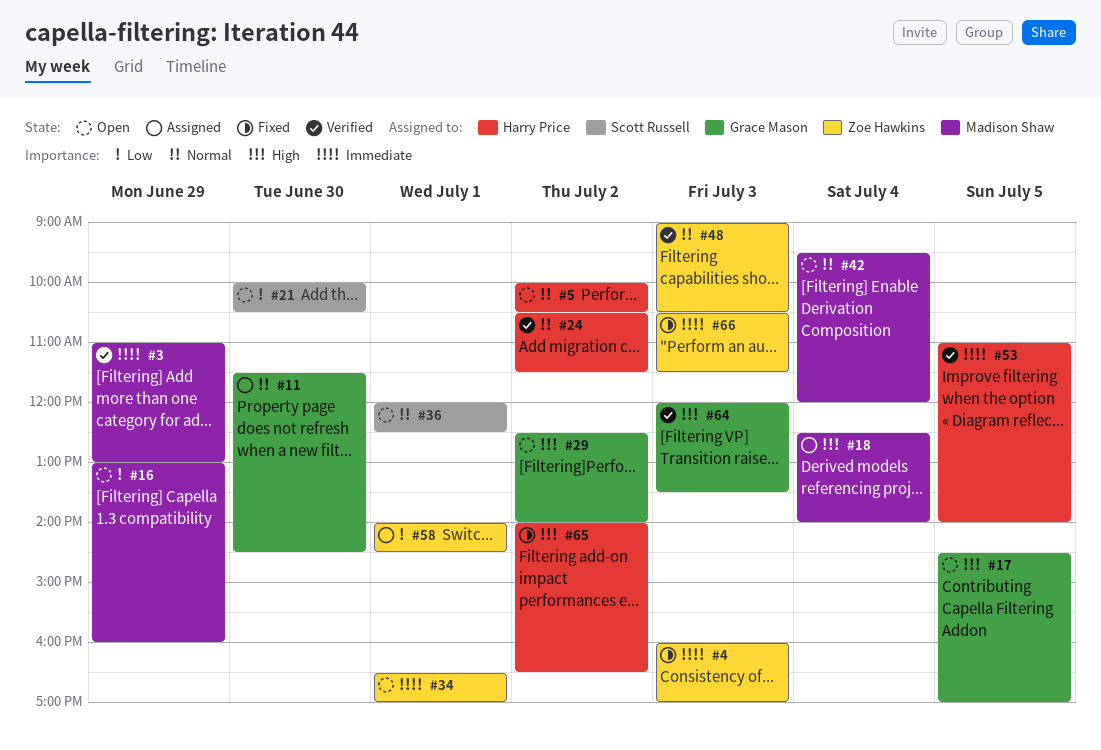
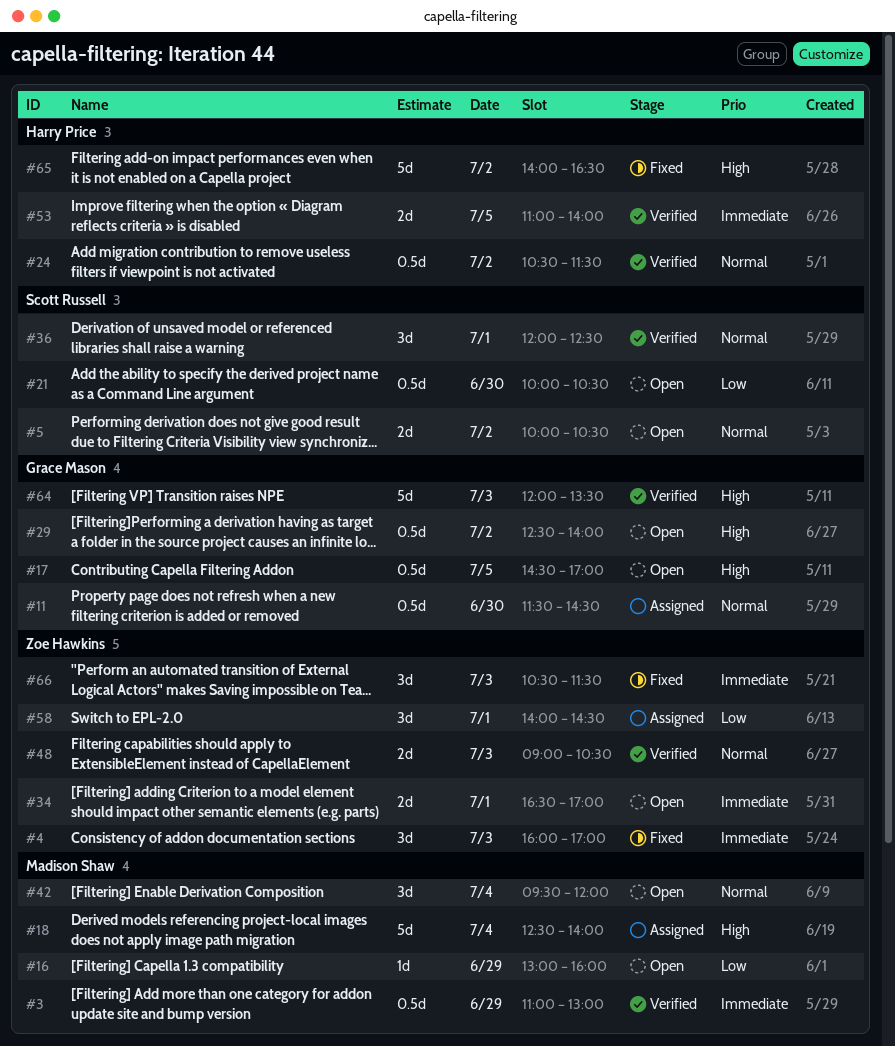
#5, owner: Harry Price -> Scott Russell
#36, status: Open -> Verified

